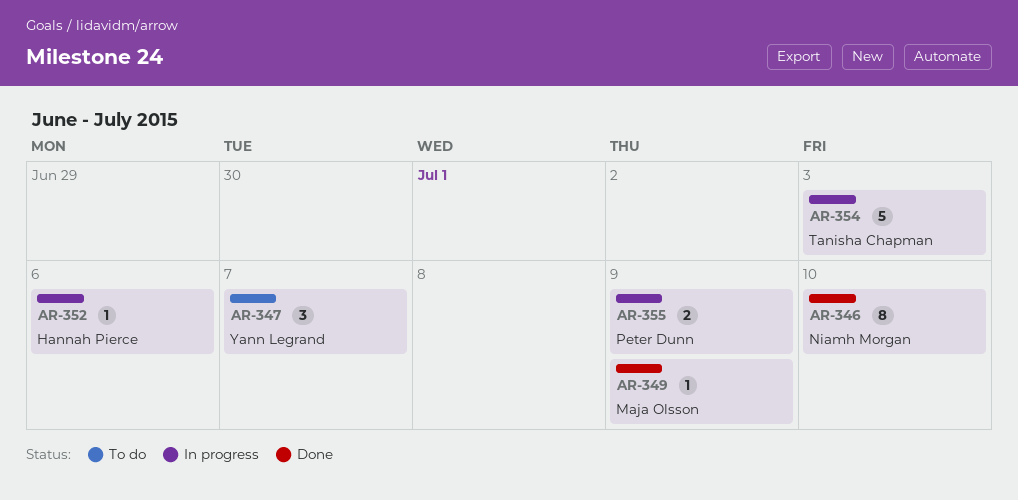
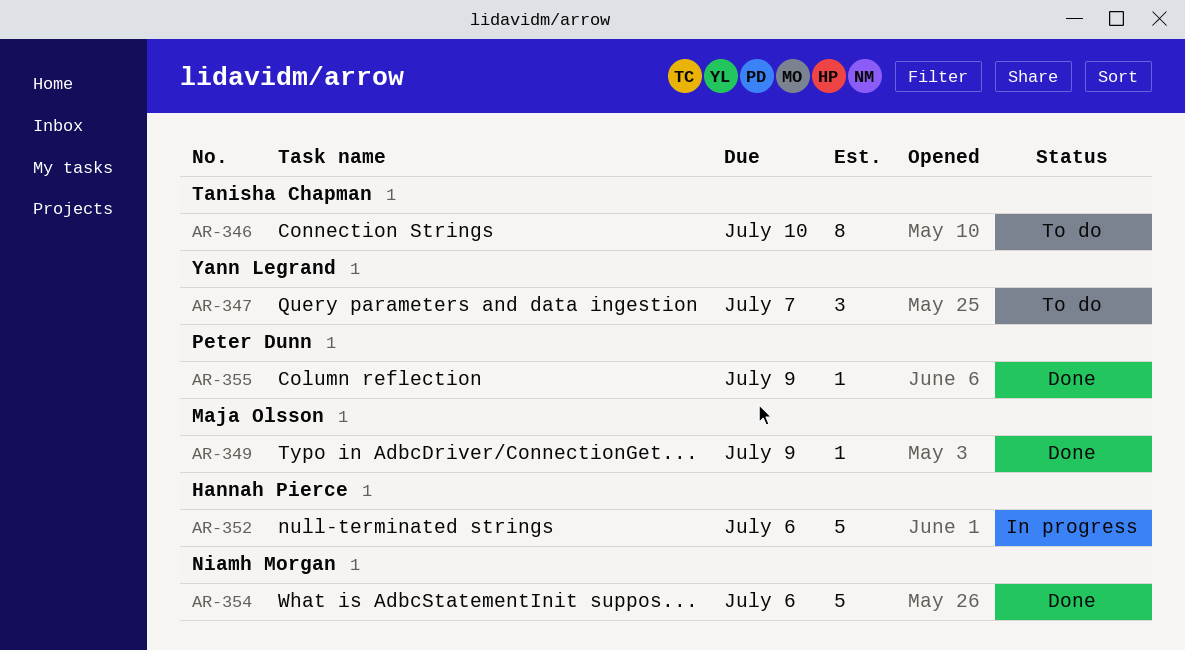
AR-346, status: Done -> To do
AR-346, owner: Niamh Morgan -> Tanisha Chapman
AR-352, estimate: 1 -> 5
AR-354, status: In progress -> Done
AR-354, owner: Tanisha Chapman -> Niamh Morgan
AR-354, due: Jul 3 -> Jul 6
AR-355, status: In progress -> Done
AR-355, estimate: 2 -> 1

